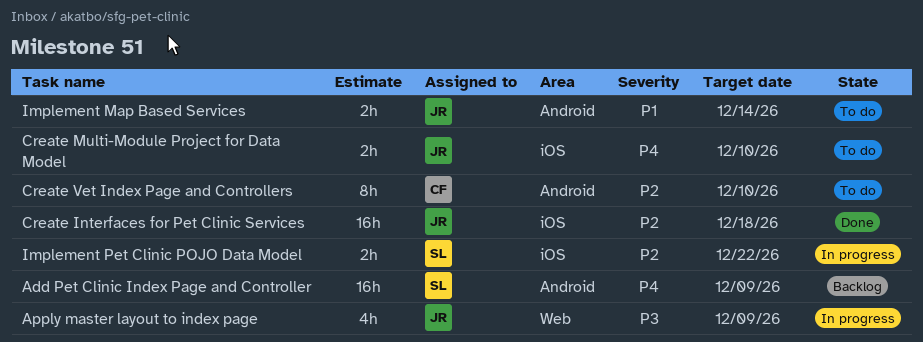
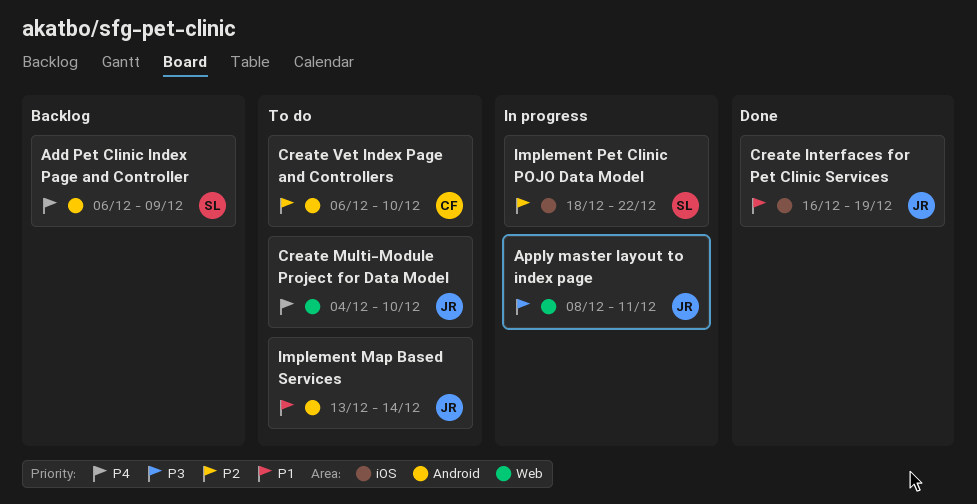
Apply master layout to index page, due: Dec 9 -> Dec 11
Create Interfaces for Pet Clinic Services, priority: P2 -> P1
Create Interfaces for Pet Clinic Services, due: Dec 18 -> Dec 19
Create Multi-Module Project for Data Model, label: iOS -> Web

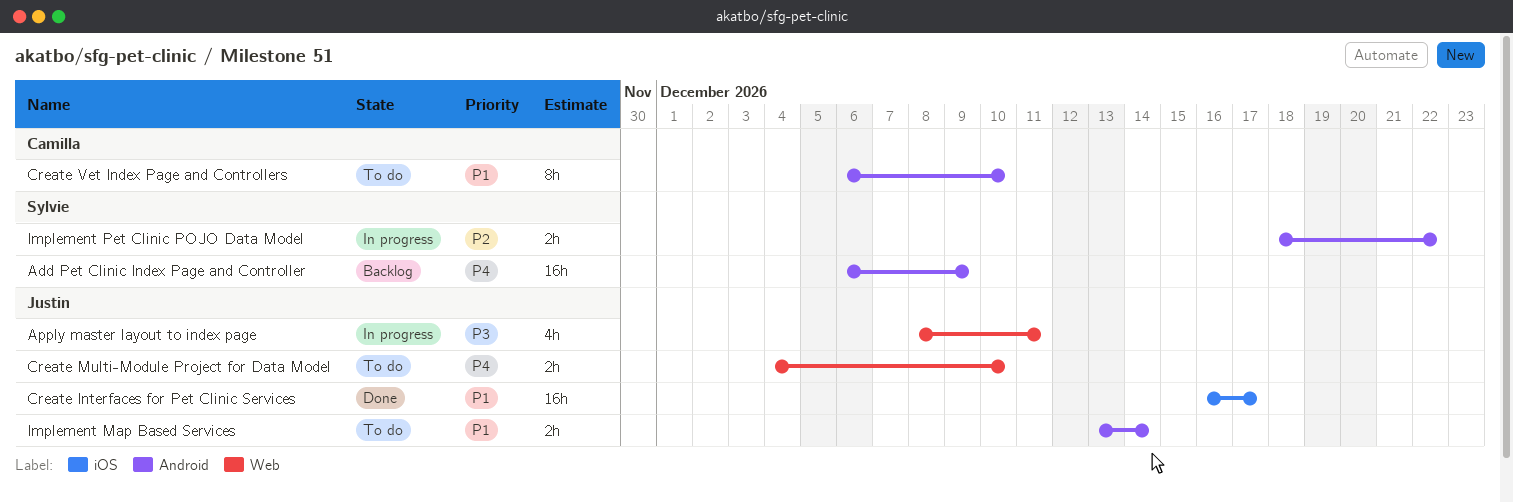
Create Interfaces for Pet Clinic Services, due: Dec 19 -> Dec 17
Create Vet Index Page and Controllers, priority: P2 -> P1
Implement Pet Clinic POJO Data Model, label: iOS -> Android

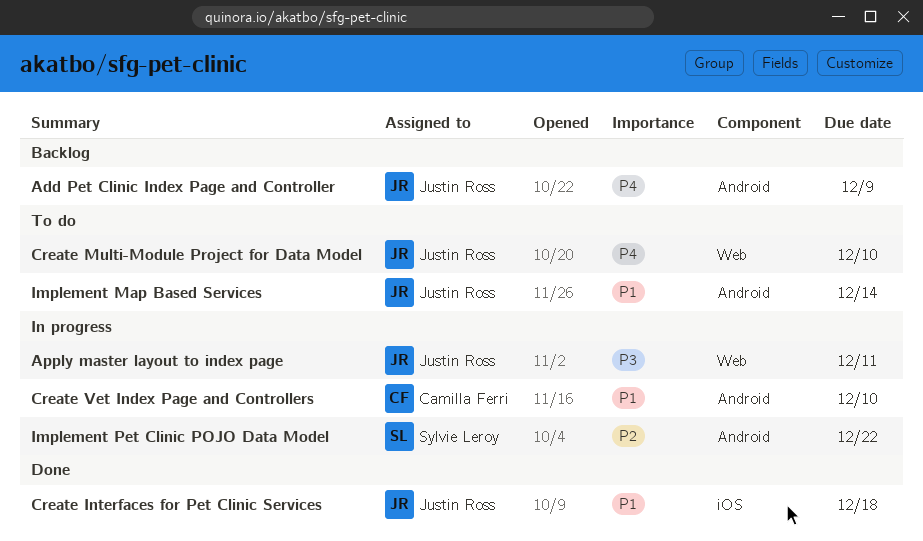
Add Pet Clinic Index Page and Controller, owner: Sylvie Leroy -> Justin Ross
Create Interfaces for Pet Clinic Services, due: Dec 17 -> Dec 18
Create Vet Index Page and Controllers, status: To do -> In progress

